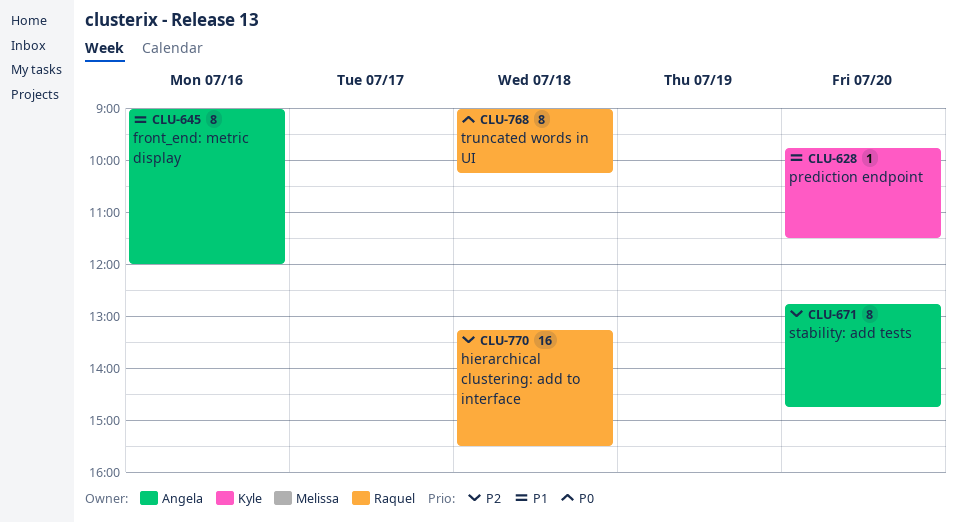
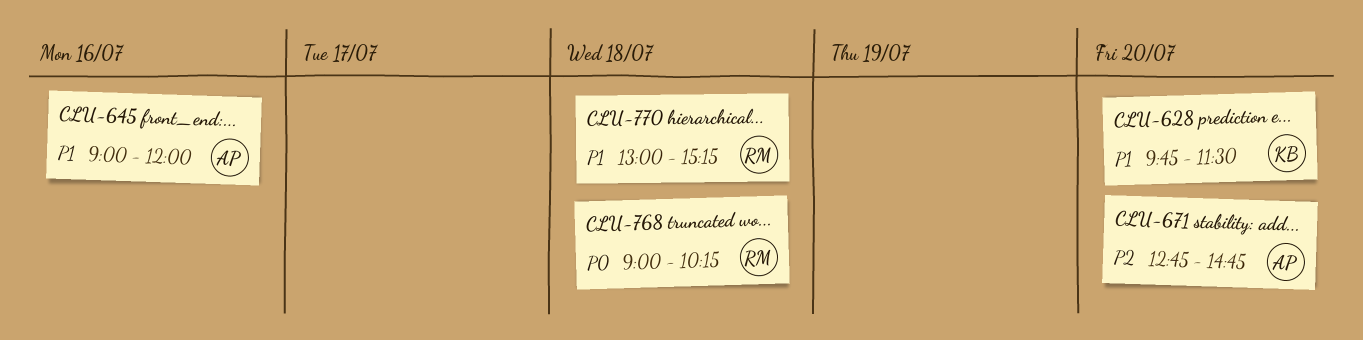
CLU-770, priority: P2 -> P1
CLU-770, begins: 13:15 -> 13:00
CLU-770, ends: 15:30 -> 15:15

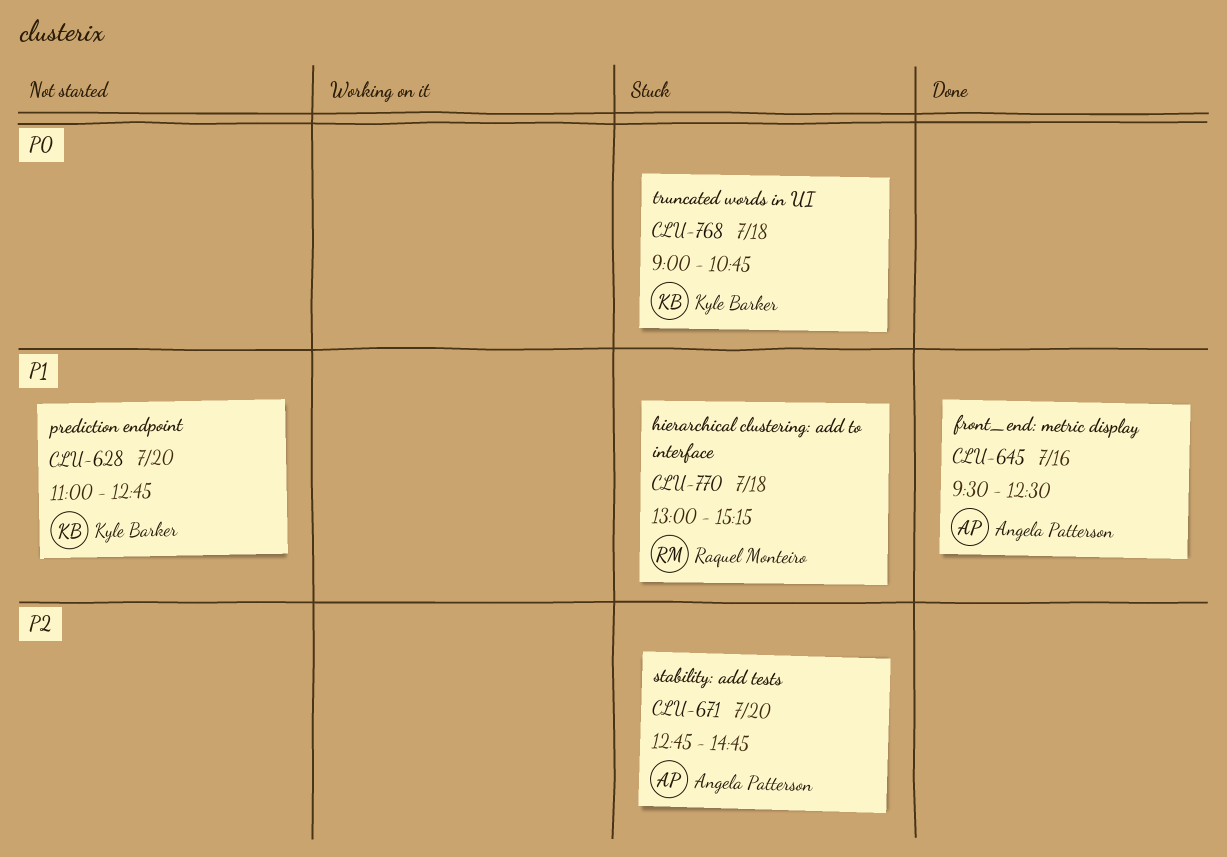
CLU-628, begins: 09:45 -> 11:00
CLU-628, ends: 11:30 -> 12:45
CLU-645, begins: 09:00 -> 09:30
CLU-645, ends: 12:00 -> 12:30
CLU-768, owner: Raquel Monteiro -> Kyle Barker
CLU-768, ends: 10:15 -> 10:45

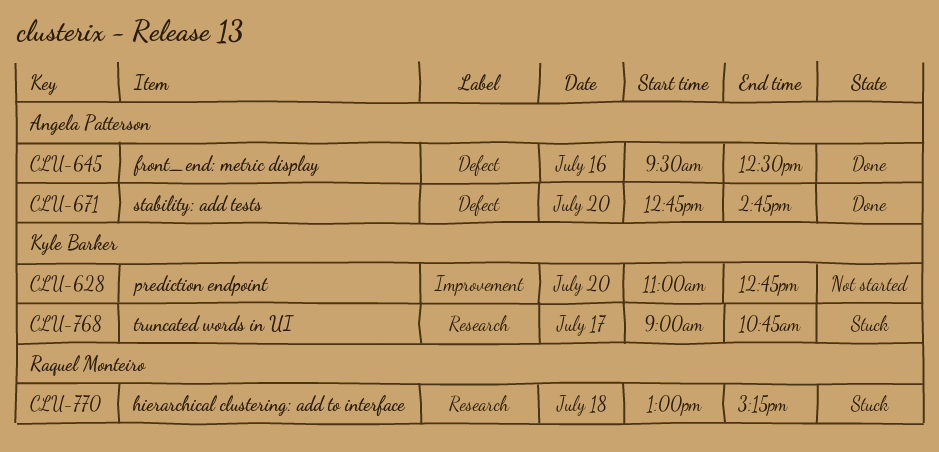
CLU-671, status: Stuck -> Done
CLU-768, day: Jul 18 -> Jul 17

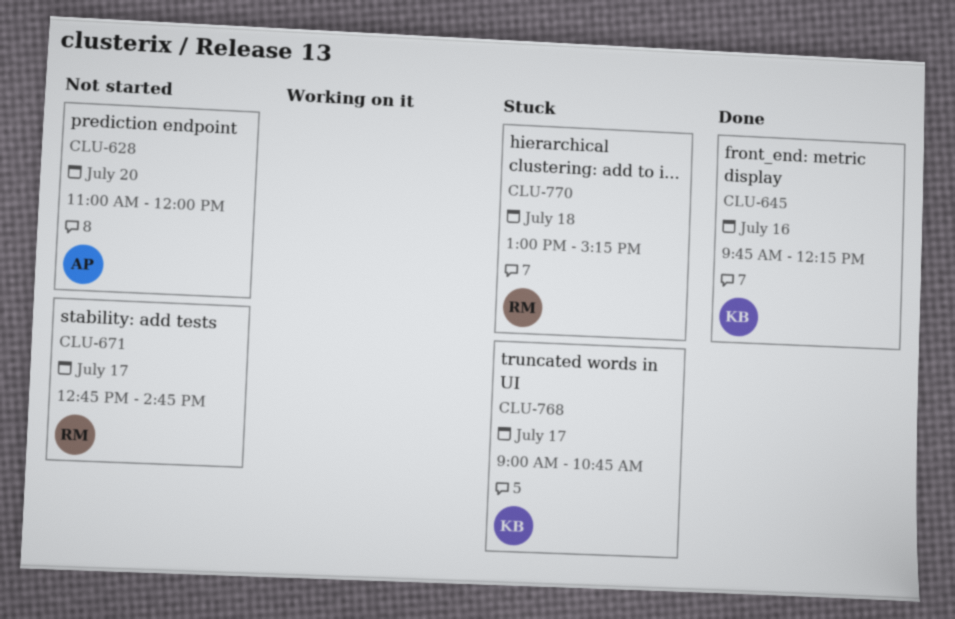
CLU-628, owner: Kyle Barker -> Angela Patterson
CLU-628, ends: 12:45 -> 12:00
CLU-645, owner: Angela Patterson -> Kyle Barker
CLU-645, begins: 09:30 -> 09:45
CLU-645, ends: 12:30 -> 12:15
CLU-671, status: Done -> Not started
CLU-671, owner: Angela Patterson -> Raquel Monteiro
CLU-671, day: Jul 20 -> Jul 17

